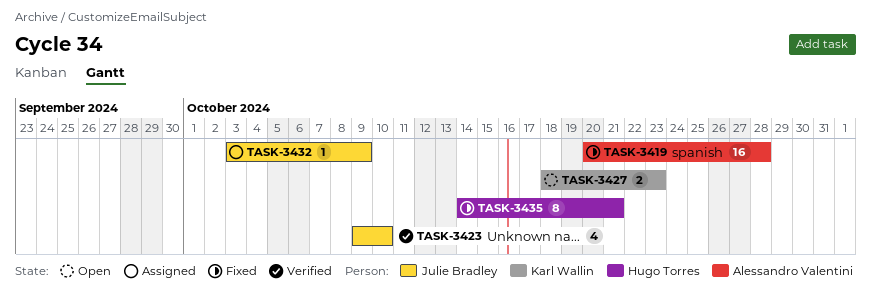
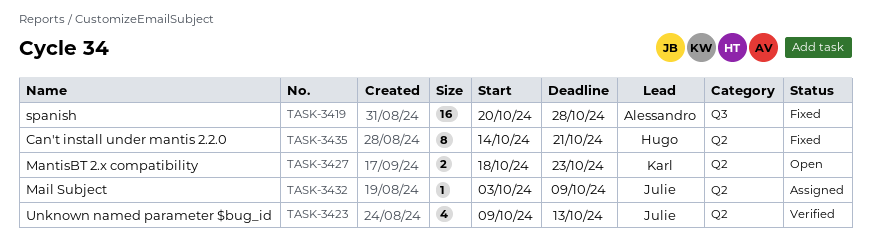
TASK-3423, due: Oct 10 -> Oct 13

